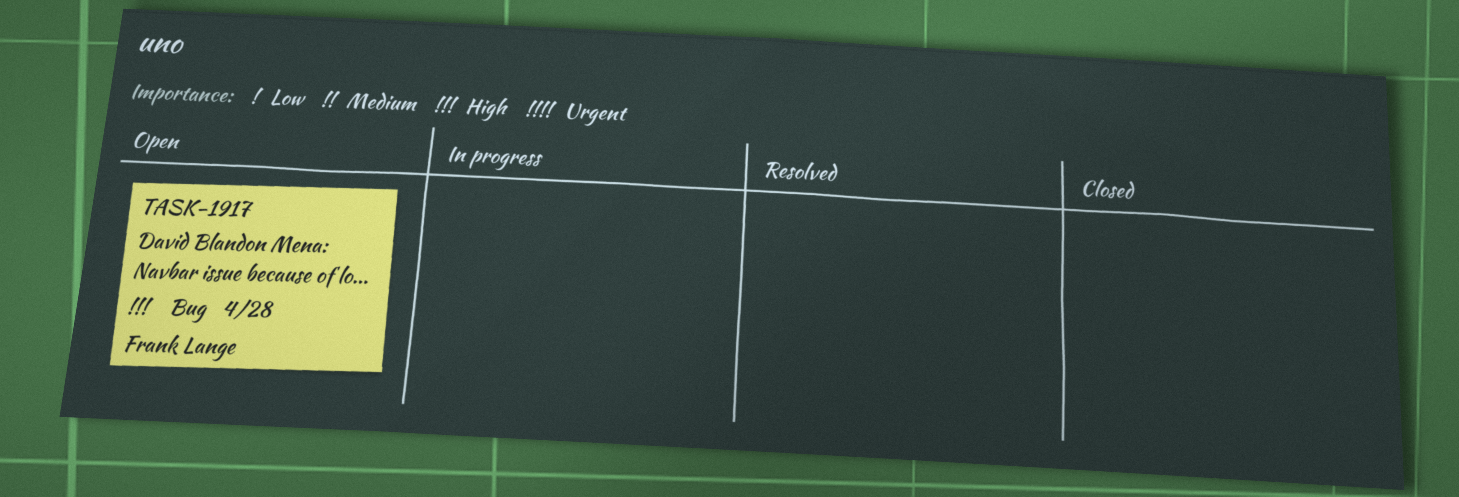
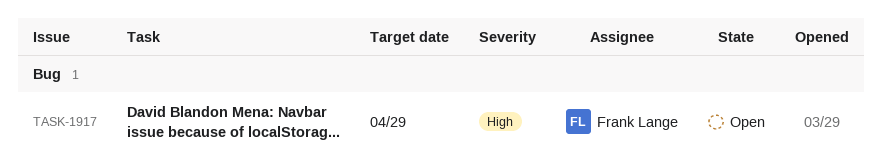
TASK-1917, due: Apr 28 -> Apr 29

